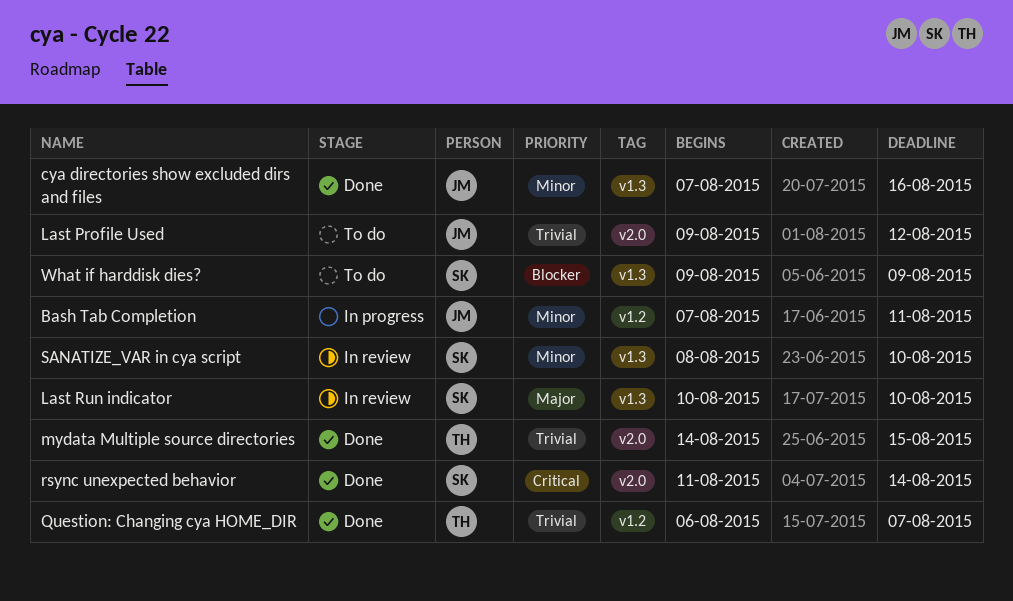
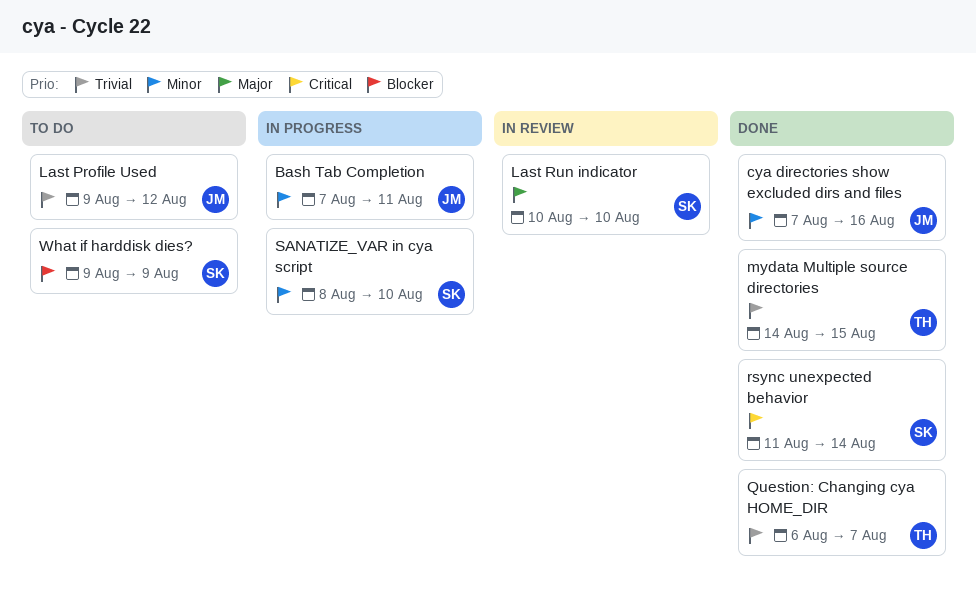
SANATIZE_VAR in cya script, status: In review -> In progress

